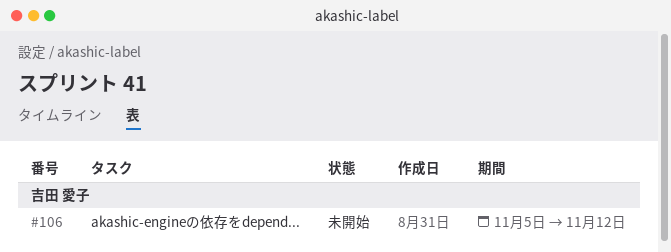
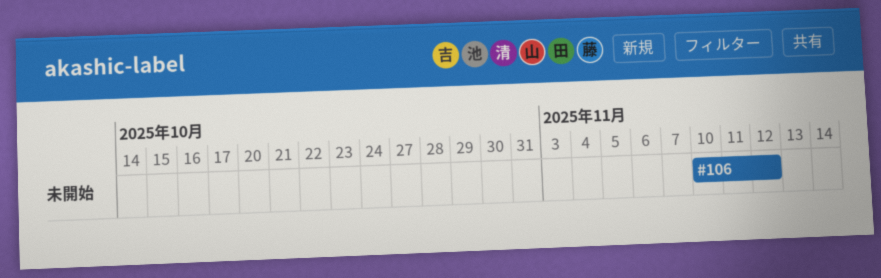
#106, start: Nov 5 -> Nov 10

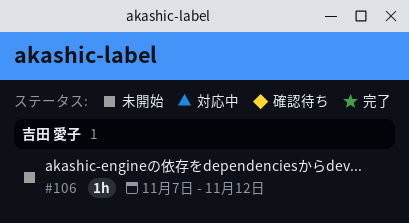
#106, start: Nov 10 -> Nov 7

